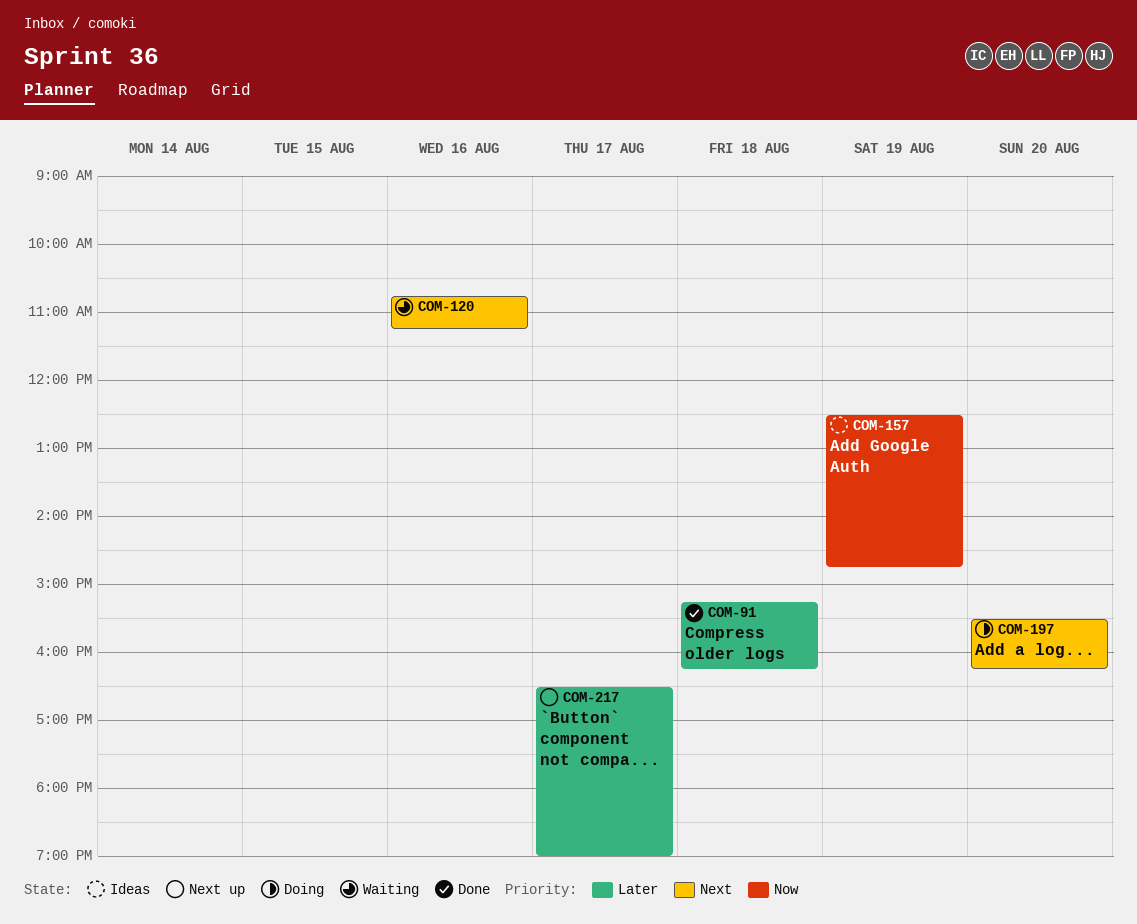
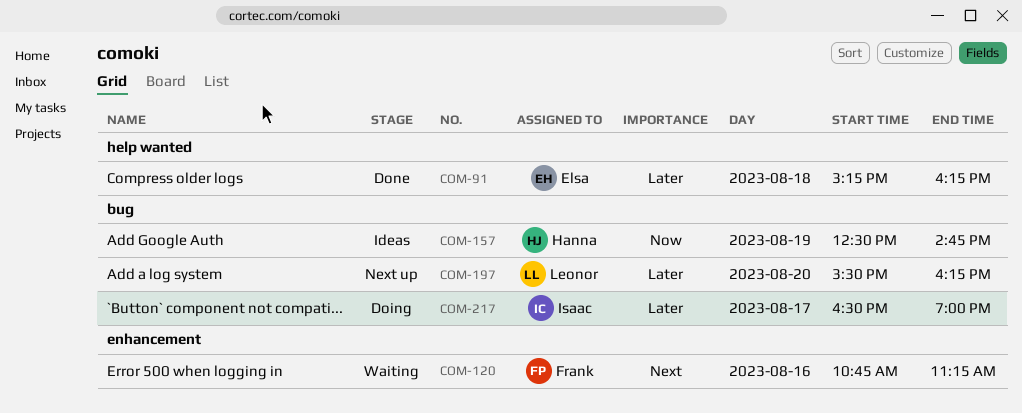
COM-197, status: Doing -> Next up
COM-197, priority: Next -> Later
COM-217, status: Next up -> Doing

